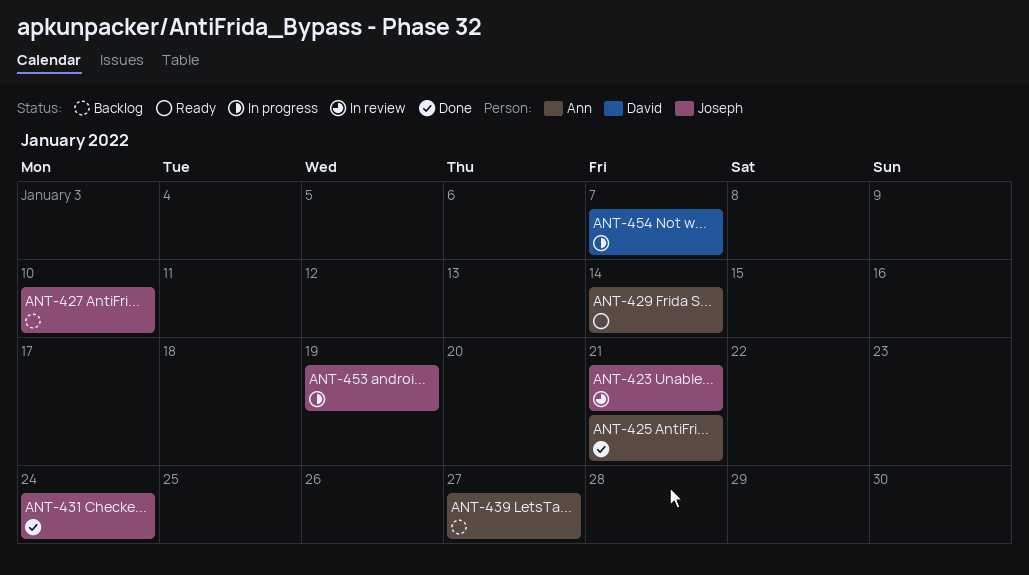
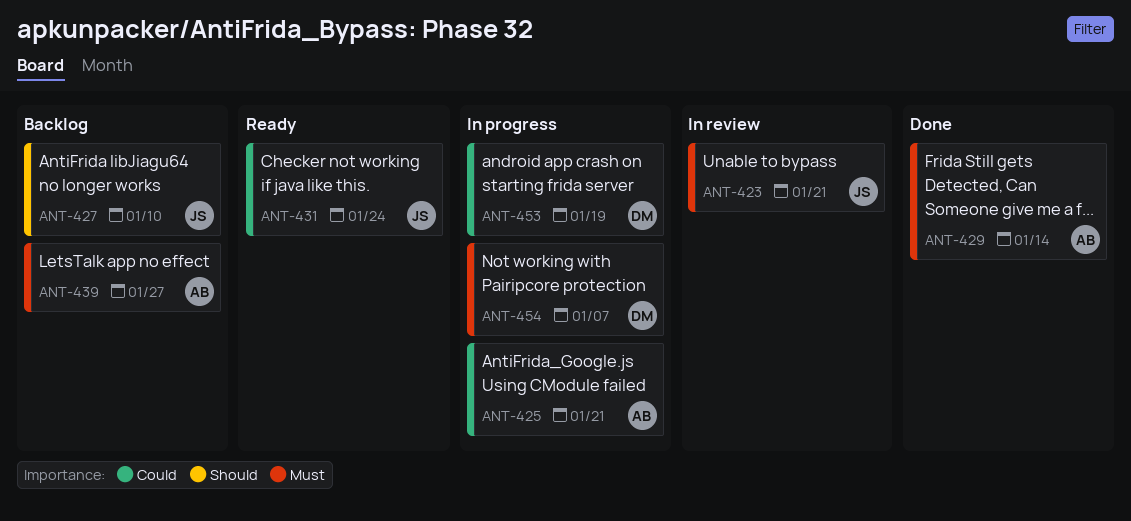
ANT-425, status: Done -> In progress
ANT-429, status: Ready -> Done
ANT-431, status: Done -> Ready
ANT-453, owner: Joseph -> David

